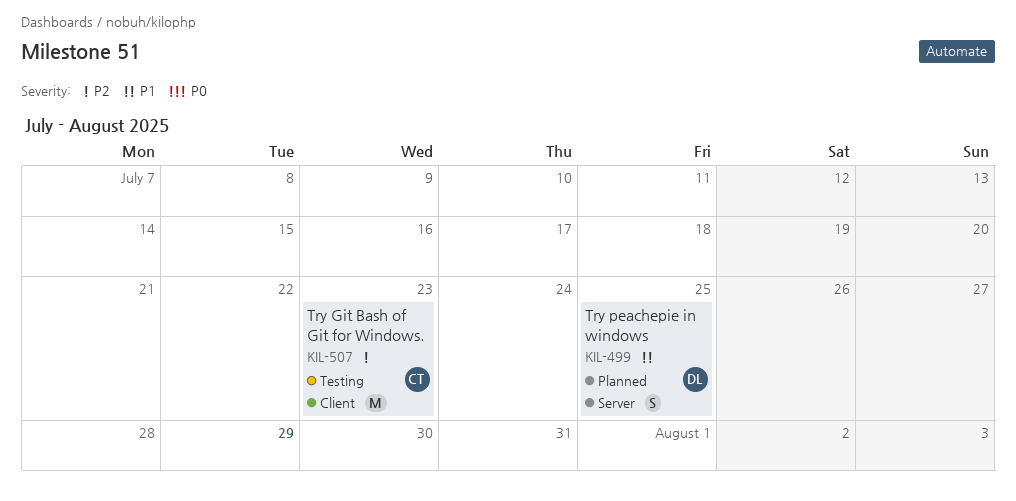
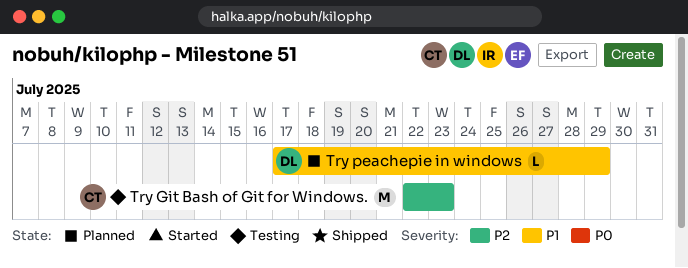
Try peachepie in windows, estimate: S -> L
Try peachepie in windows, due: Jul 25 -> Jul 29

